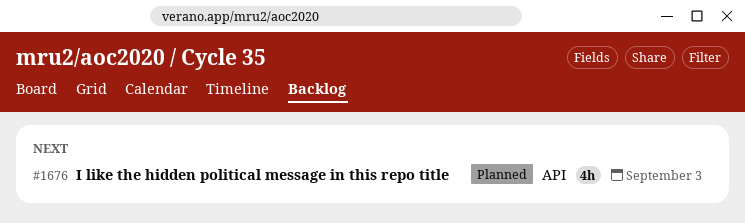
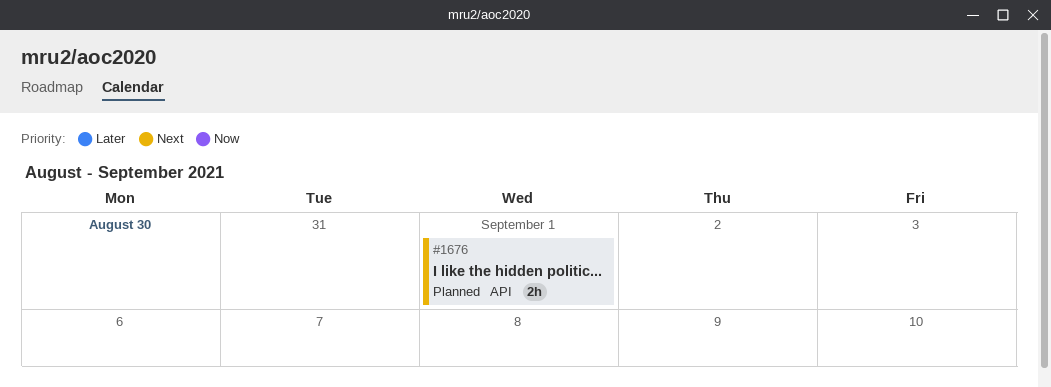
#1676, estimate: 4h -> 2h
#1676, due: Sep 3 -> Sep 1

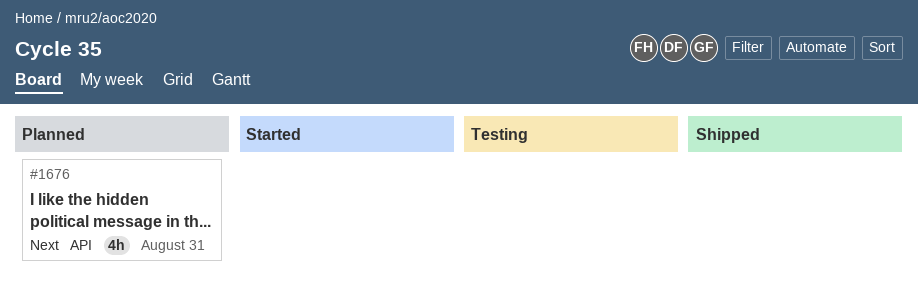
#1676, estimate: 2h -> 4h
#1676, due: Sep 1 -> Aug 31

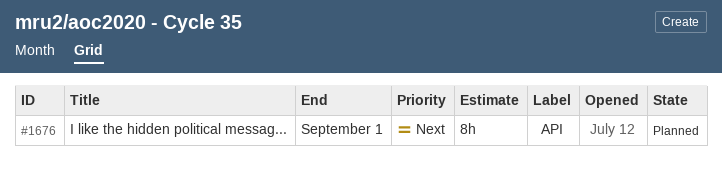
#1676, estimate: 4h -> 8h
#1676, due: Aug 31 -> Sep 1

